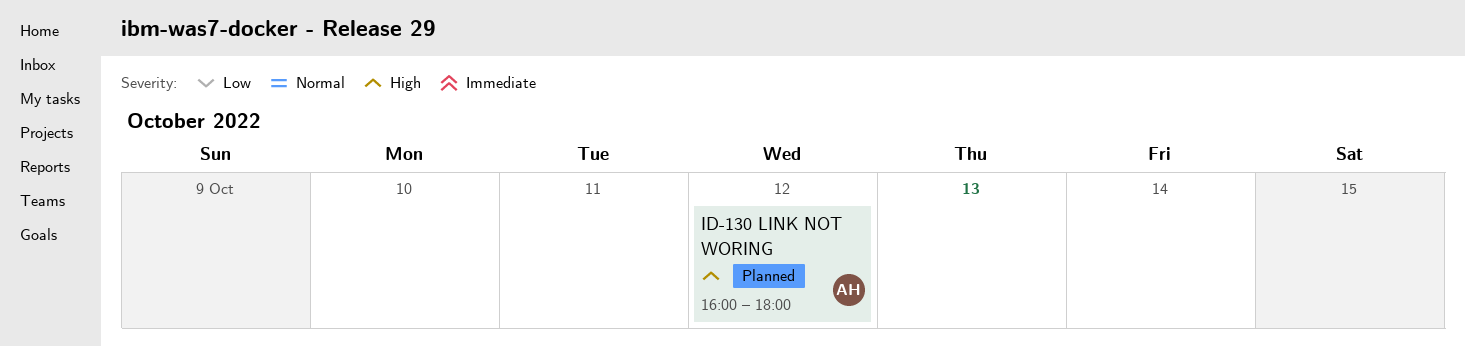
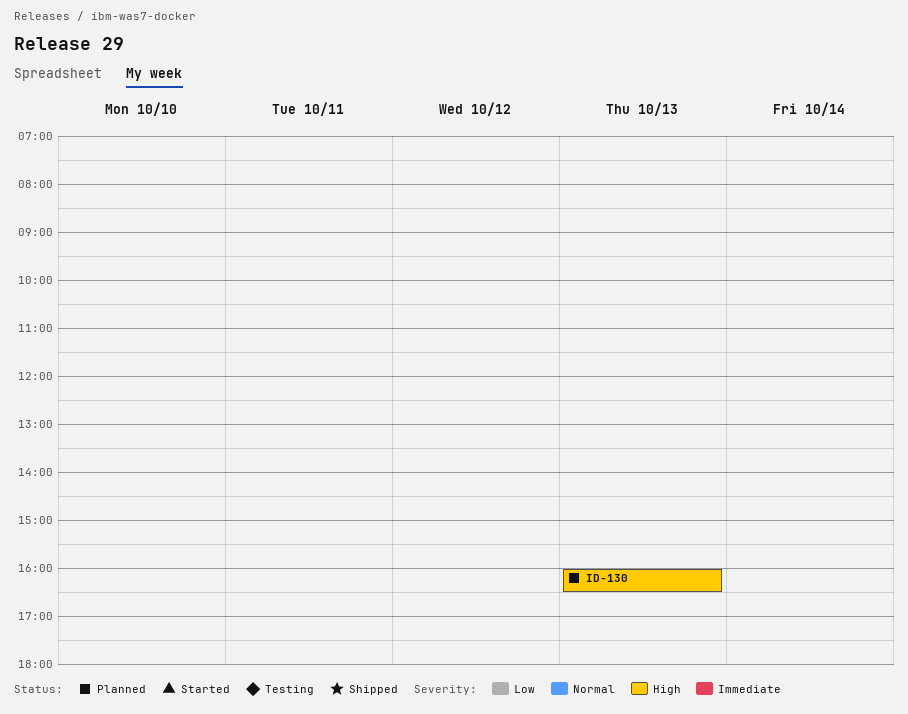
ID-130, day: Oct 12 -> Oct 13
ID-130, ends: 18:00 -> 16:30

